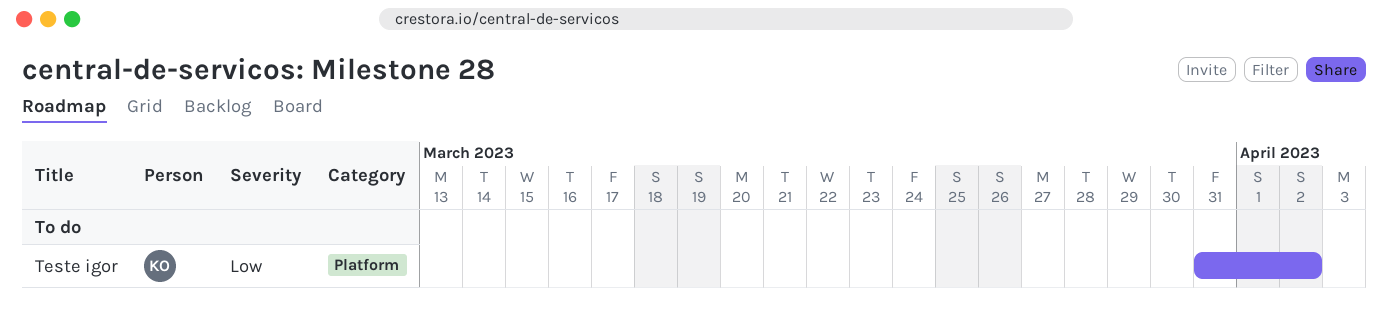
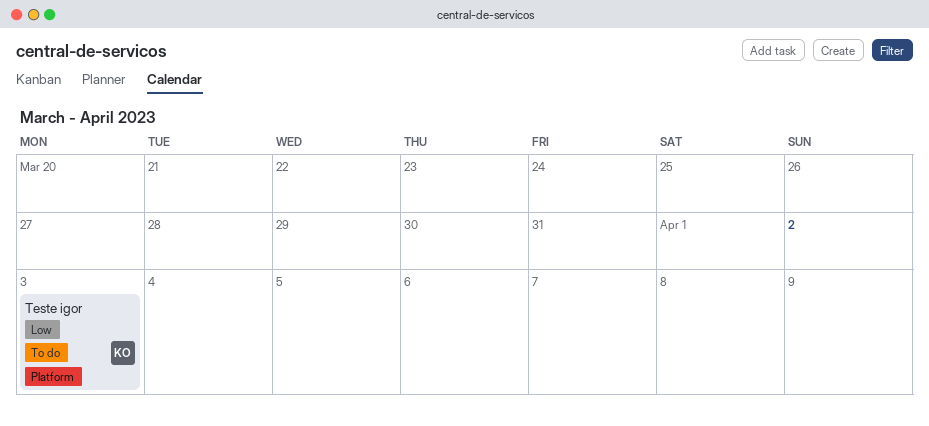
Teste igor, due: Apr 2 -> Apr 3

